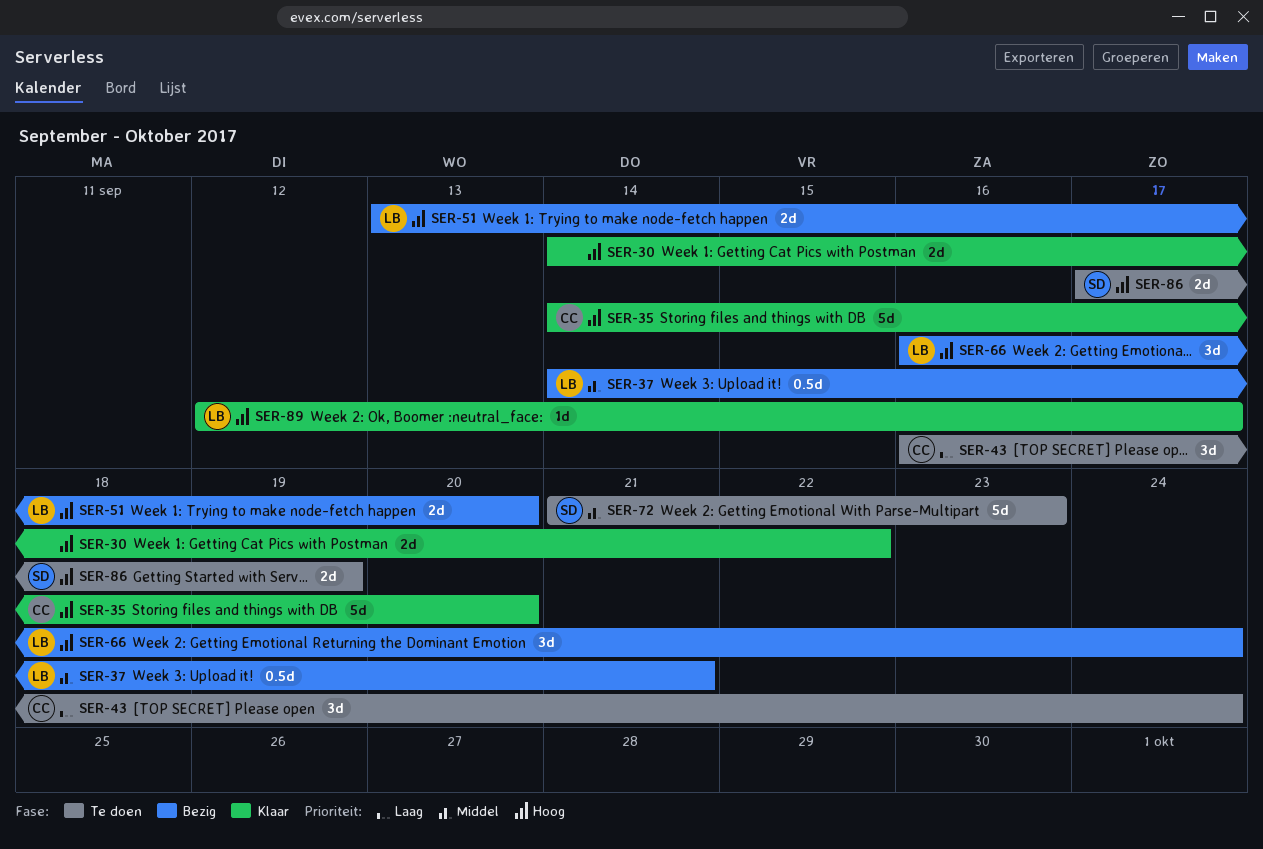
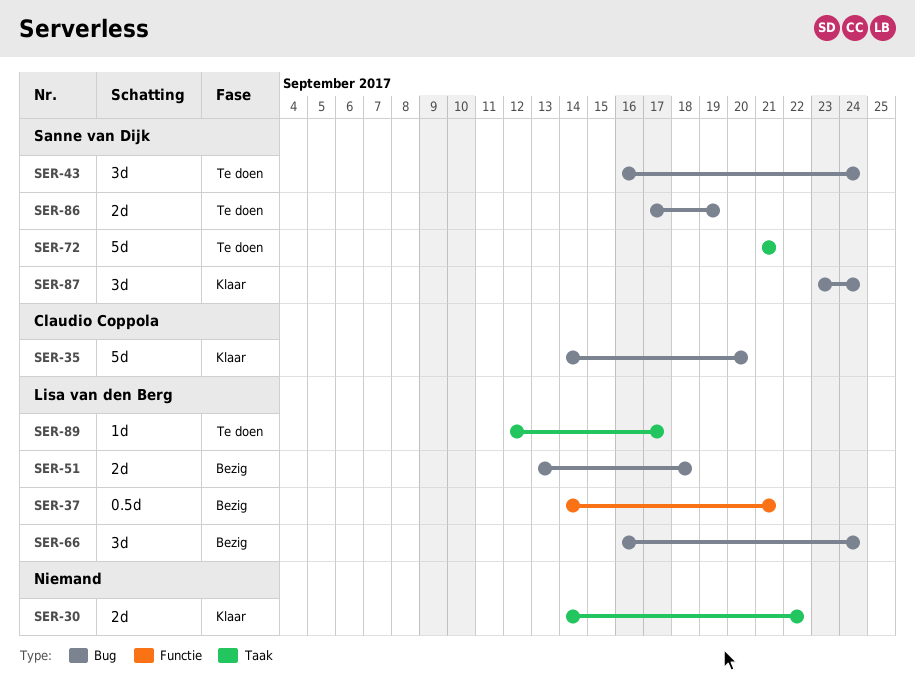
SER-43, owner: Claudio Coppola -> Sanne van Dijk
SER-51, due: Sep 20 -> Sep 18
SER-72, due: Sep 23 -> Sep 21
SER-87: none -> present
SER-89, status: Klaar -> Te doen

